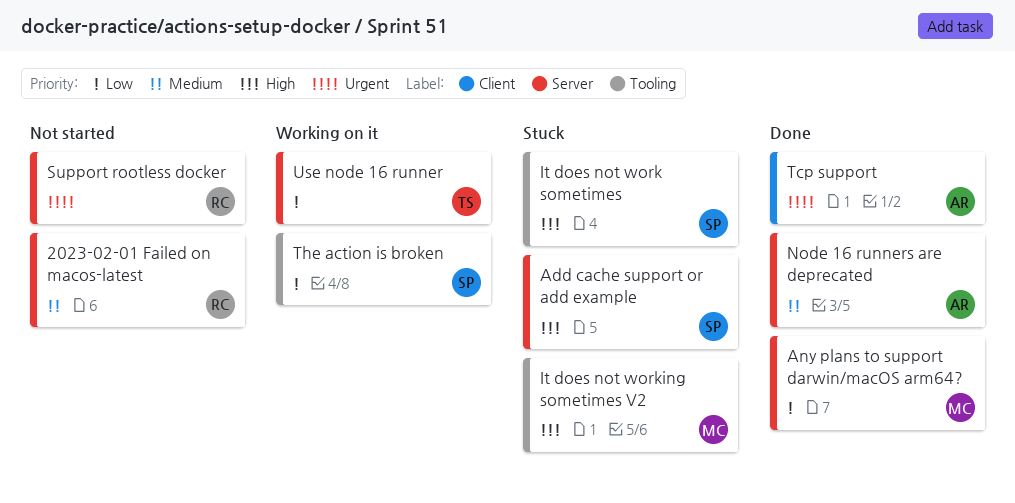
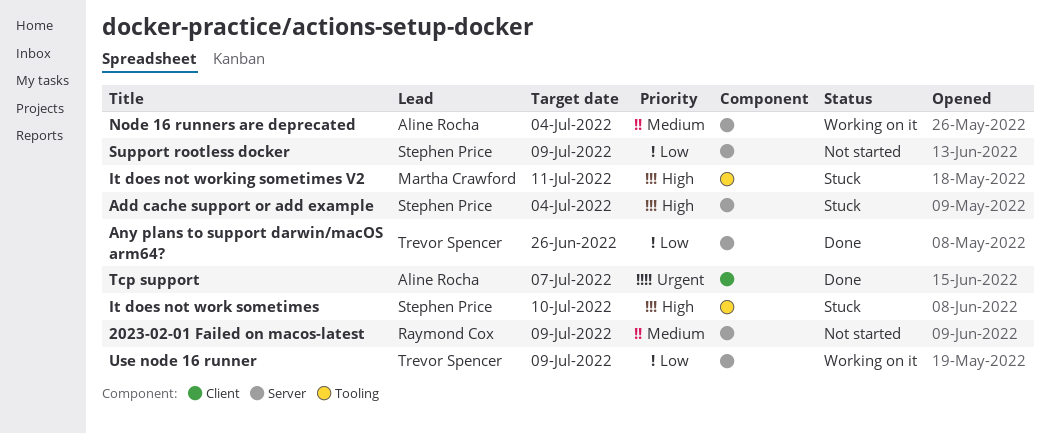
Any plans to support darwin/macOS arm64?, owner: Martha Crawford -> Trevor Spencer
Node 16 runners are deprecated, status: Done -> Working on it
Support rootless docker, owner: Raymond Cox -> Stephen Price
Support rootless docker, priority: Urgent -> Low
The action is broken: present -> none

